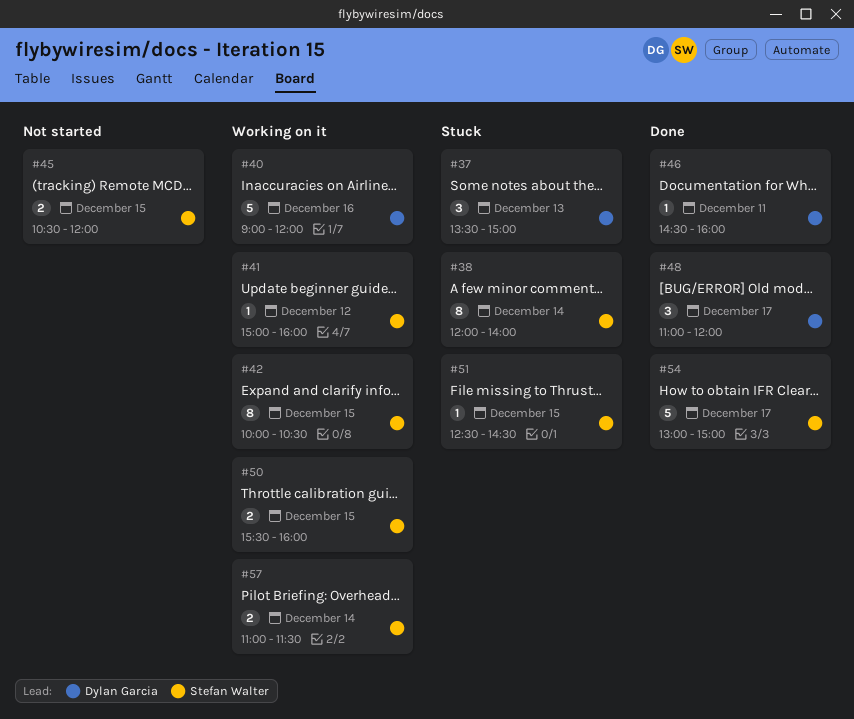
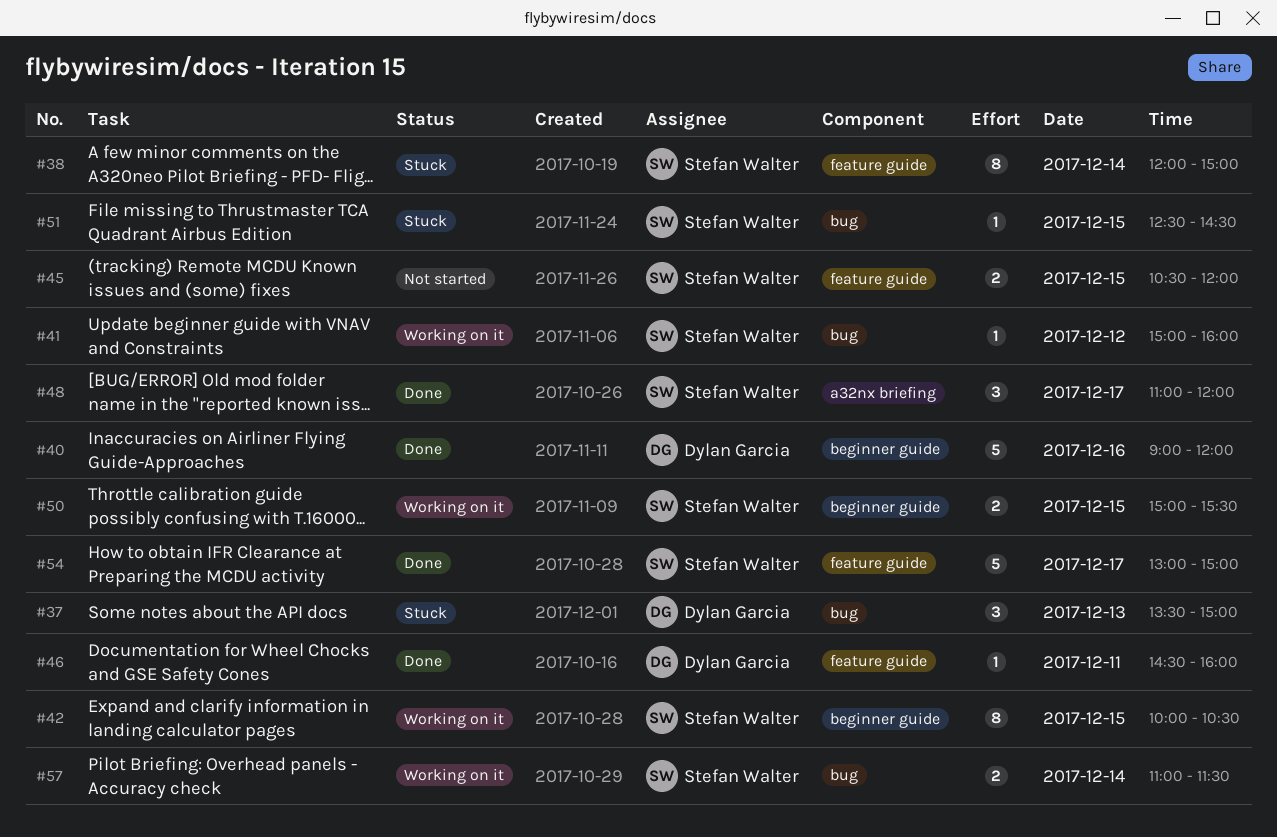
#38, ends: 14:00 -> 15:00
#40, status: Working on it -> Done
#48, owner: Dylan Garcia -> Stefan Walter
#50, begins: 15:30 -> 15:00
#50, ends: 16:00 -> 15:30

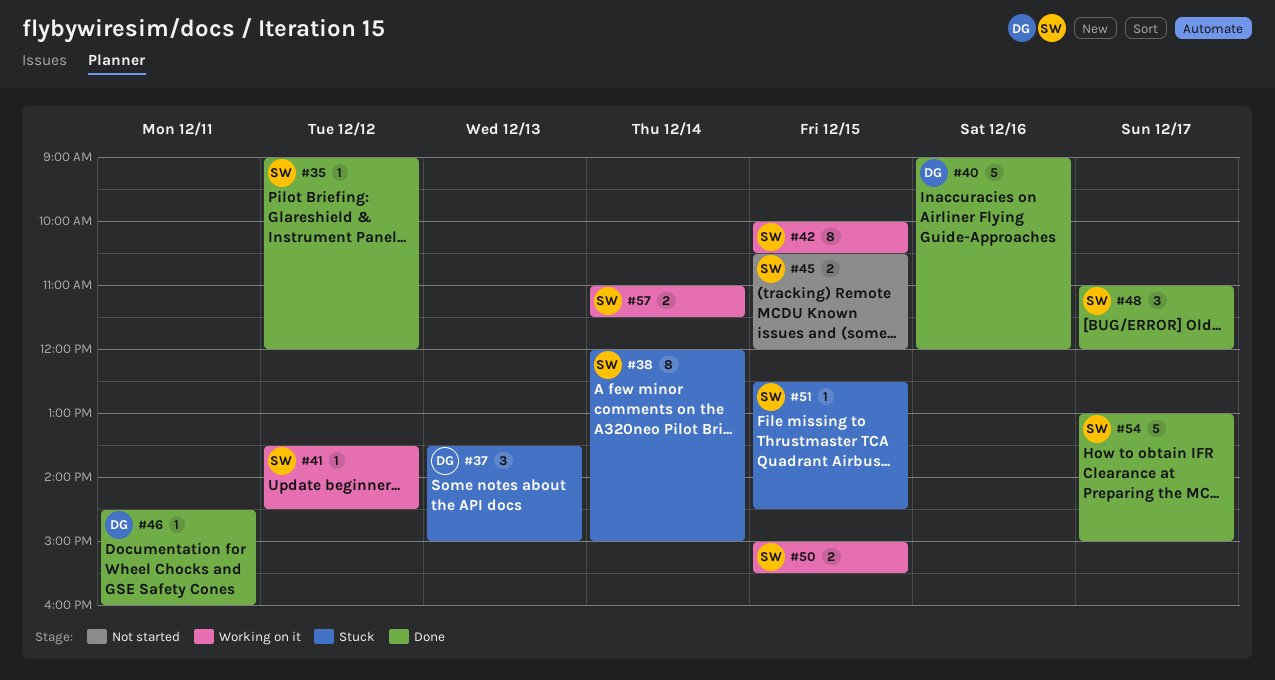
#35: none -> present
#41, begins: 15:00 -> 13:30
#41, ends: 16:00 -> 14:30

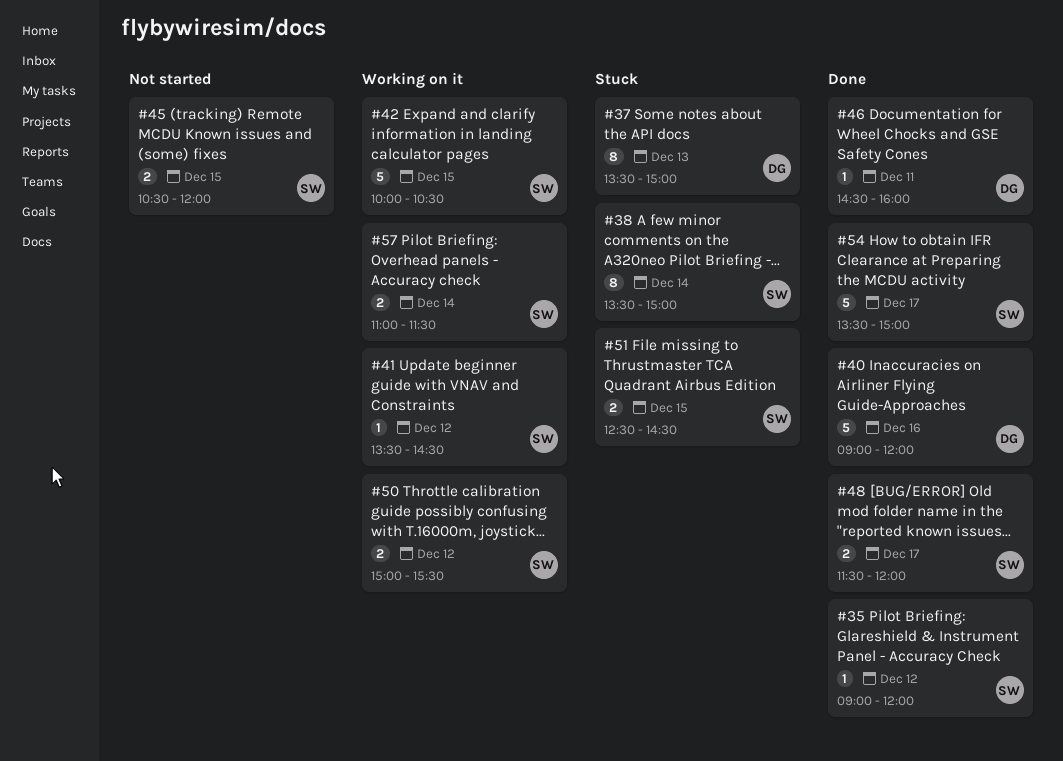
#37, estimate: 3 -> 8
#38, begins: 12:00 -> 13:30
#42, estimate: 8 -> 5
#48, estimate: 3 -> 2
#48, begins: 11:00 -> 11:30
#50, day: Dec 15 -> Dec 12
#51, estimate: 1 -> 2
#54, begins: 13:00 -> 13:30

